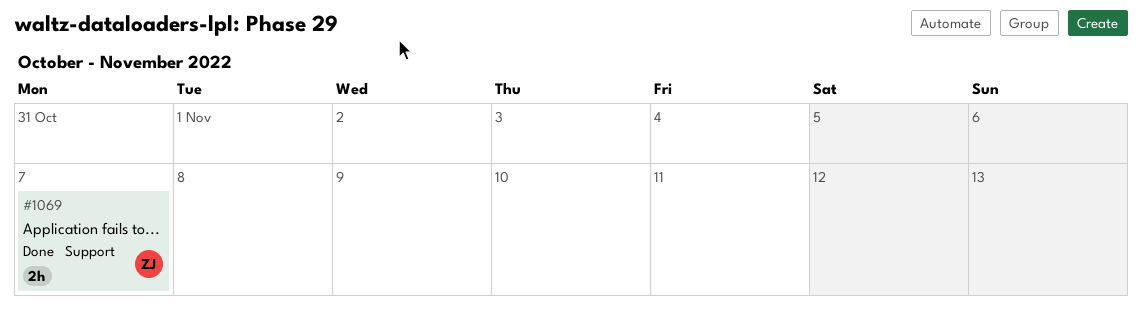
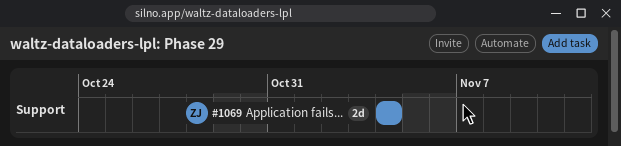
#1069, estimate: 2h -> 2d
#1069, due: Nov 7 -> Nov 4

